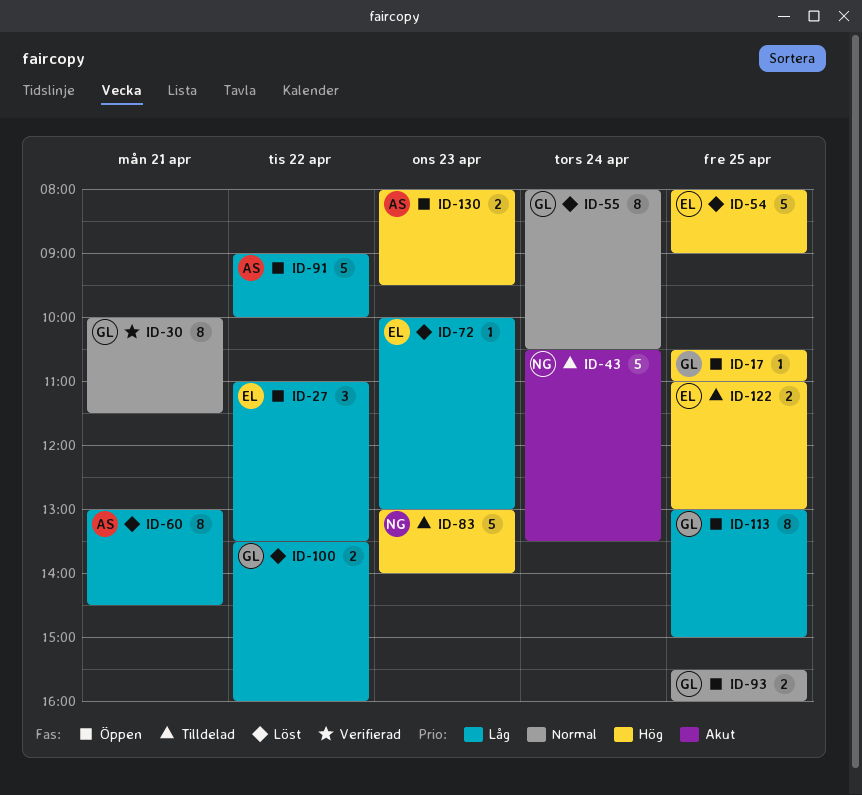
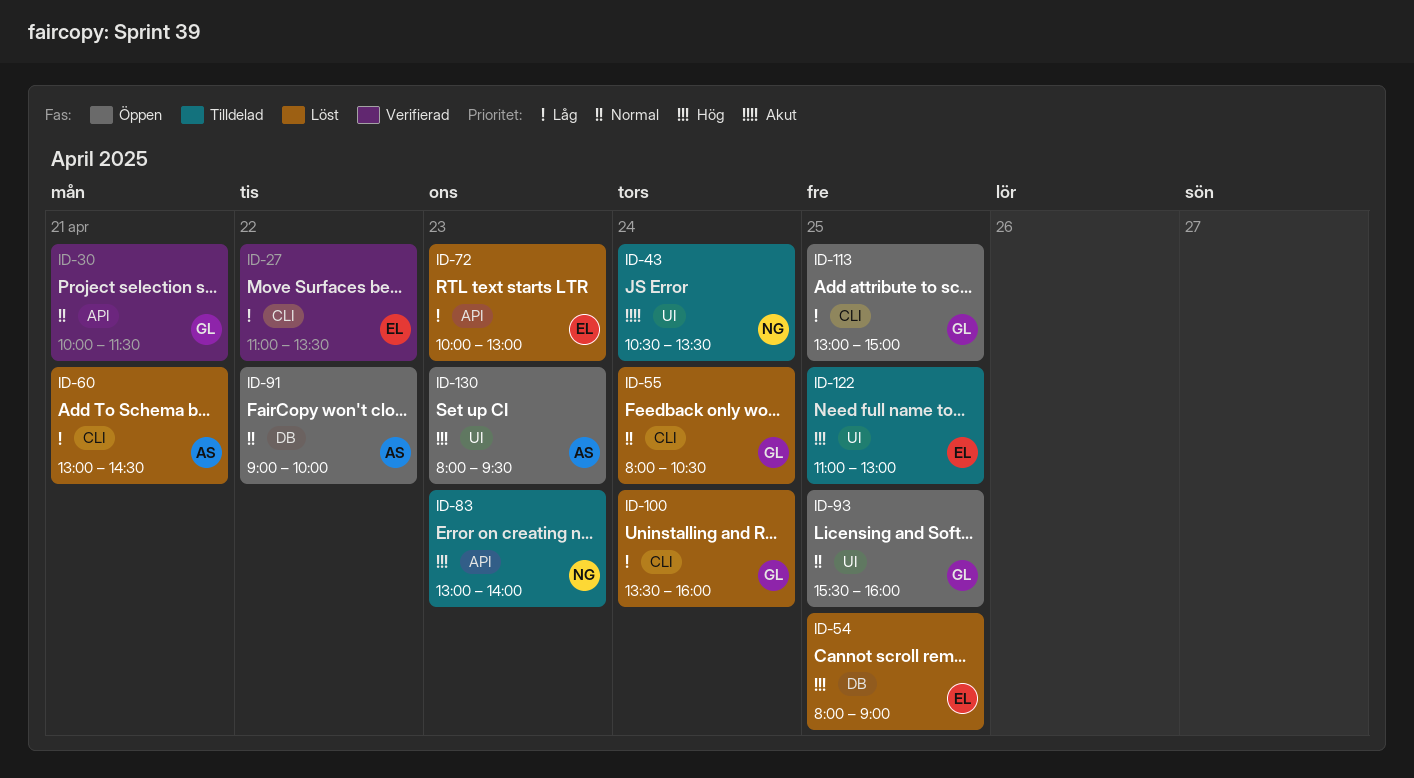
ID-17: present -> none
ID-27, status: Öppen -> Verifierad
ID-91, priority: Låg -> Normal
ID-100, day: Apr 22 -> Apr 24

